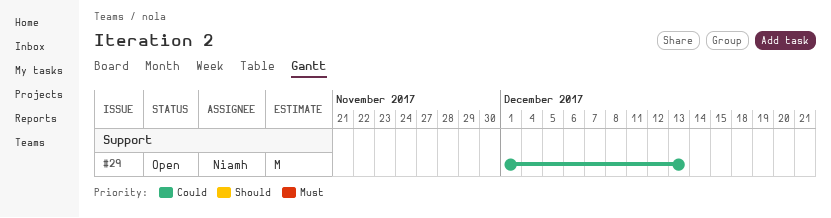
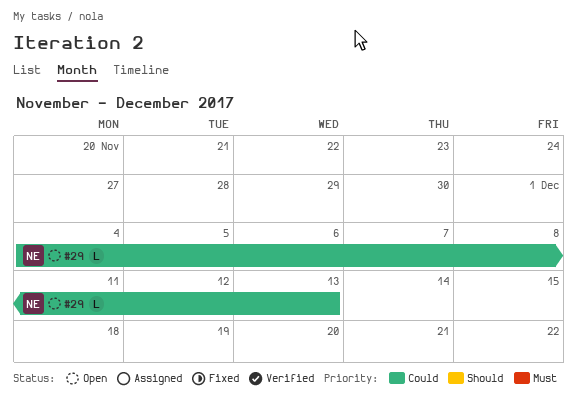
#29, estimate: M -> L
#29, start: Dec 1 -> Dec 4

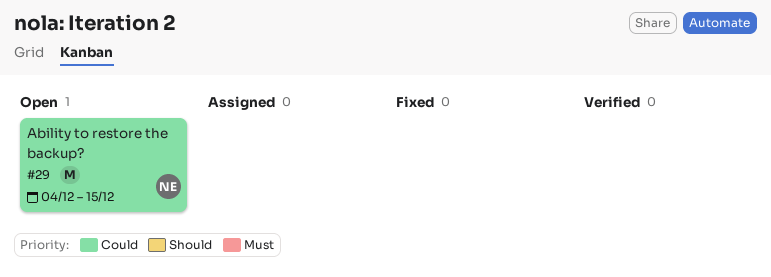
#29, estimate: L -> M
#29, due: Dec 13 -> Dec 15

